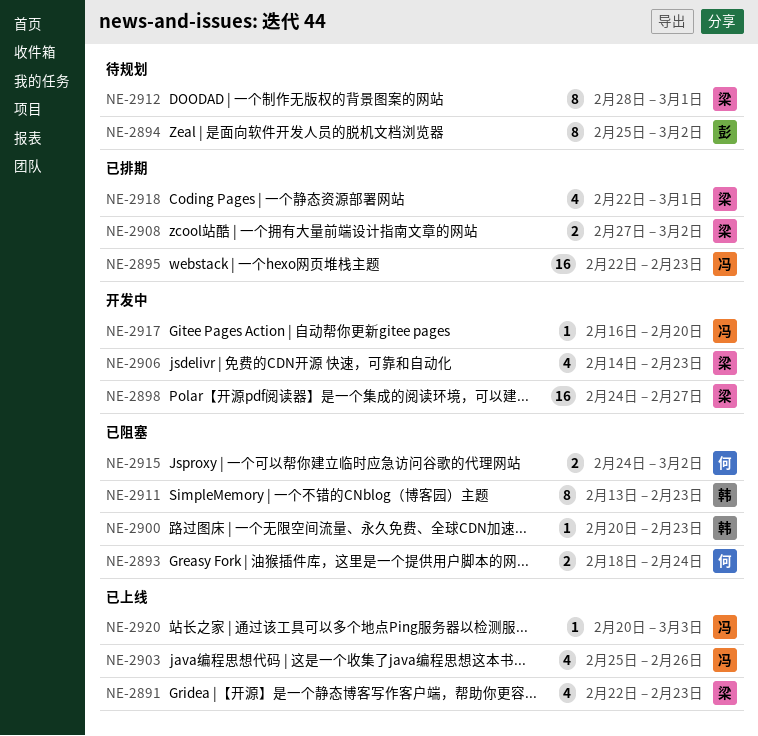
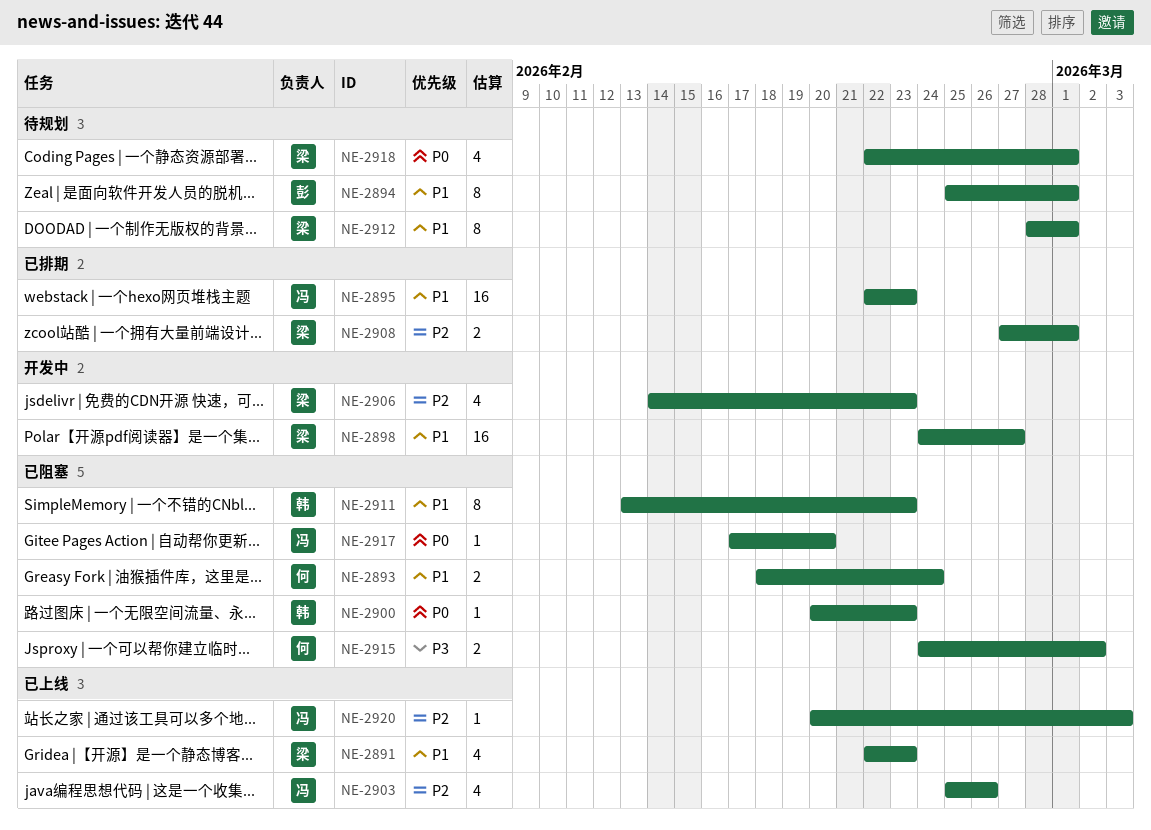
NE-2894, due: Mar 2 -> Mar 1
NE-2908, due: Mar 2 -> Mar 1
NE-2917, status: 开发中 -> 已阻塞
NE-2917, start: Feb 16 -> Feb 17
NE-2918, status: 已排期 -> 待规划

